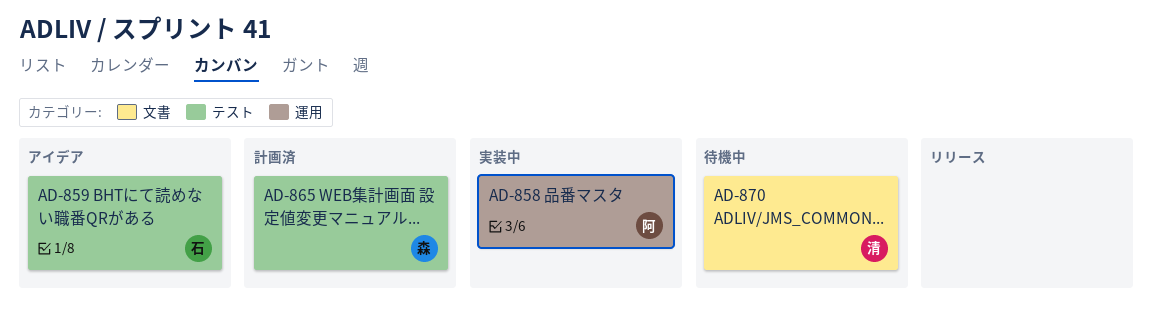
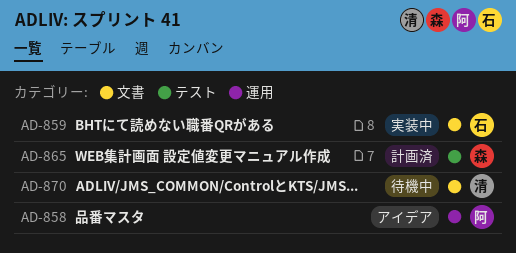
AD-858, status: 実装中 -> アイデア
AD-859, status: アイデア -> 実装中
AD-859, label: テスト -> 文書

